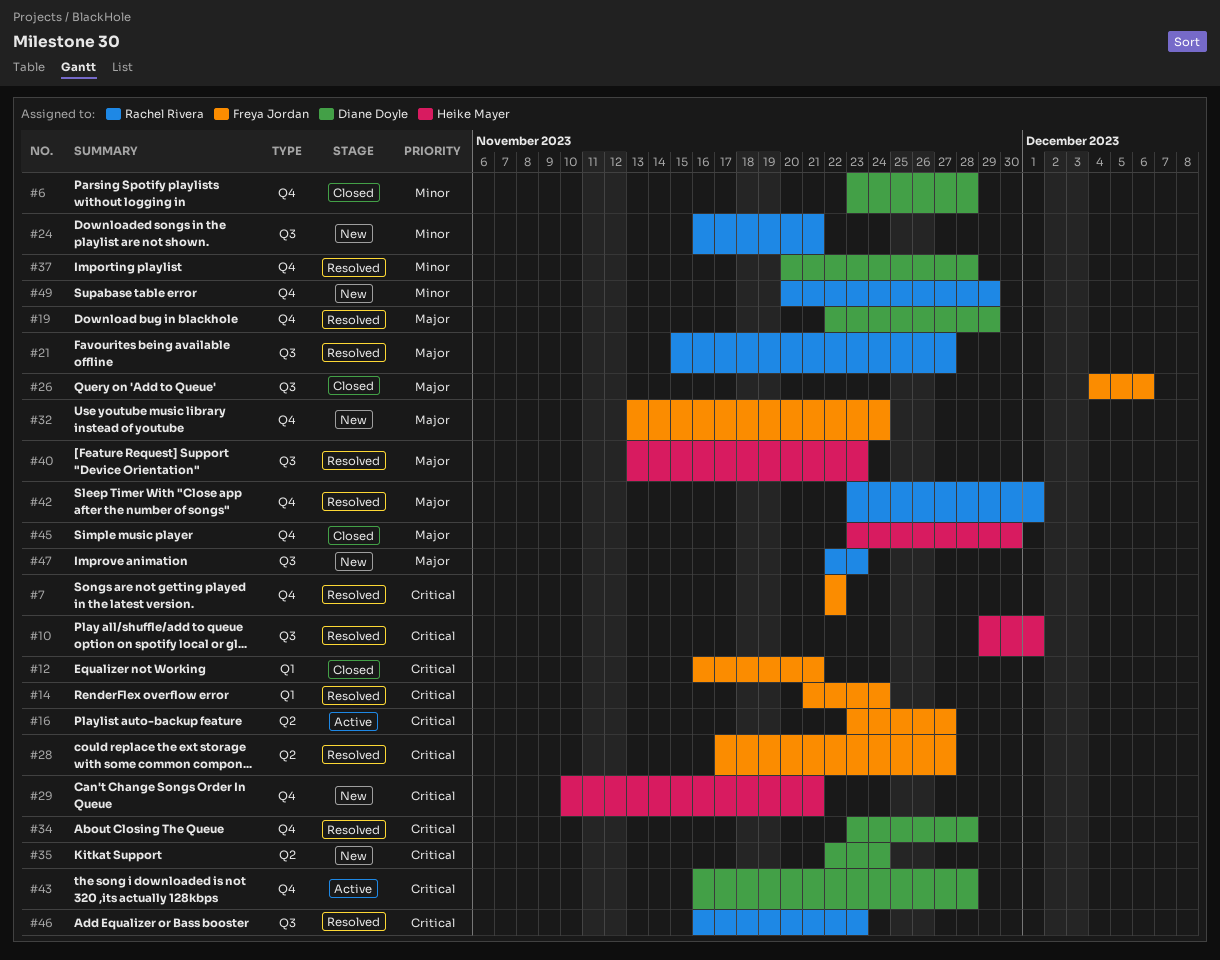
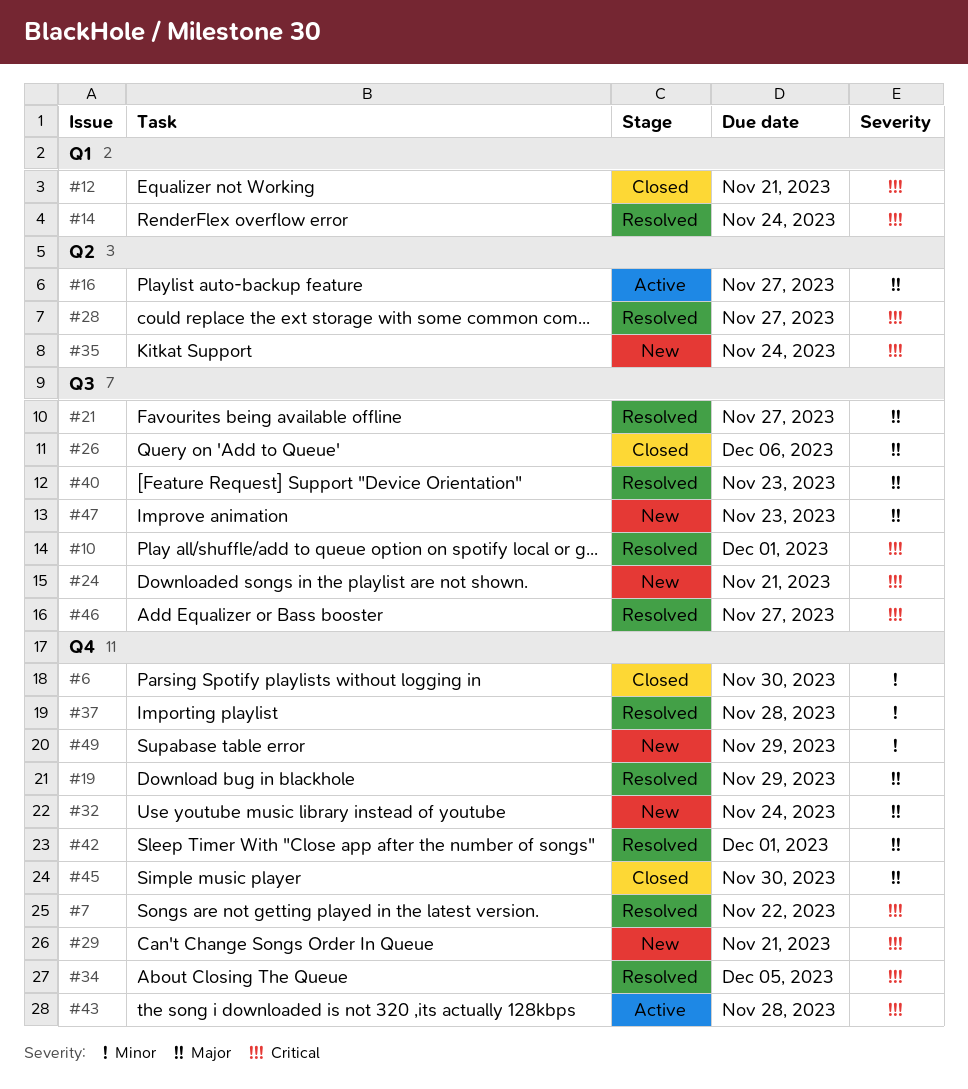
#6, due: Nov 28 -> Nov 30
#16, priority: Critical -> Major
#24, priority: Minor -> Critical
#34, due: Nov 28 -> Dec 5
#46, due: Nov 23 -> Nov 27

